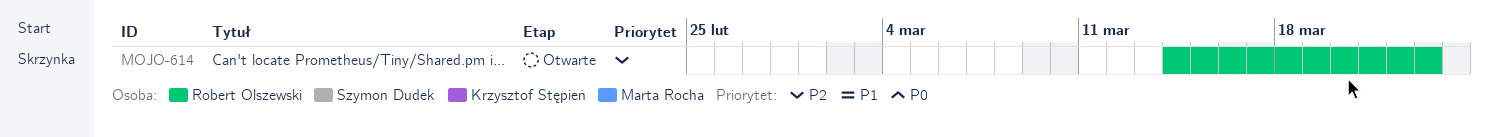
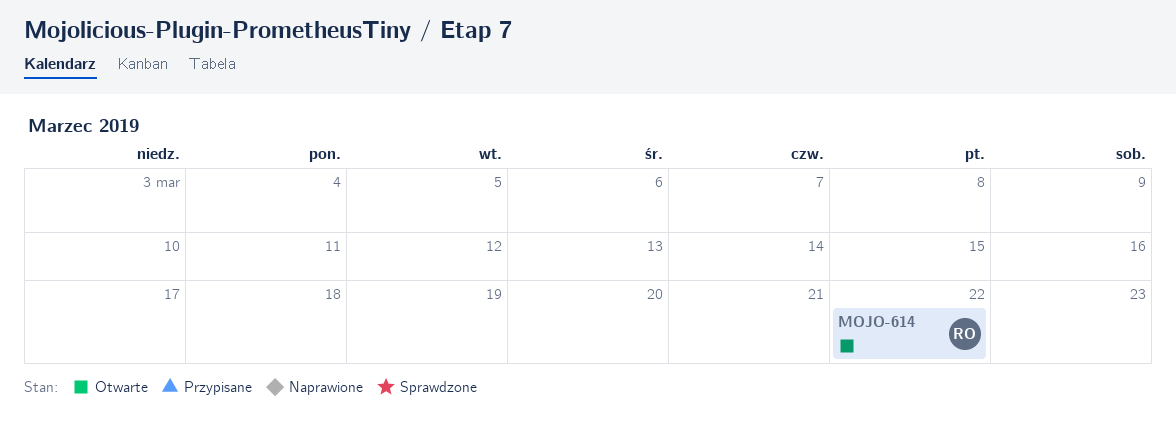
MOJO-614, due: Mar 23 -> Mar 22

